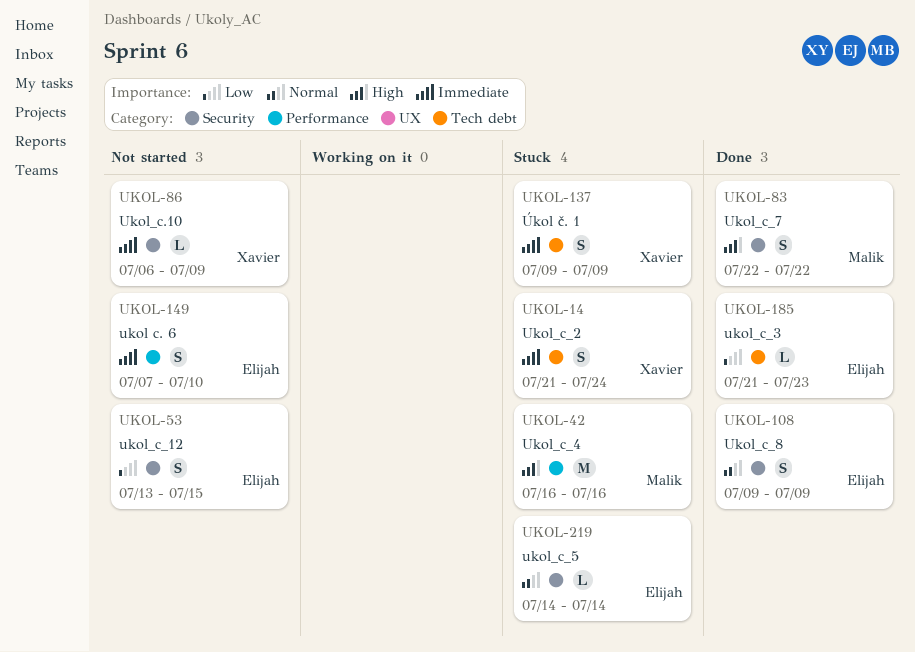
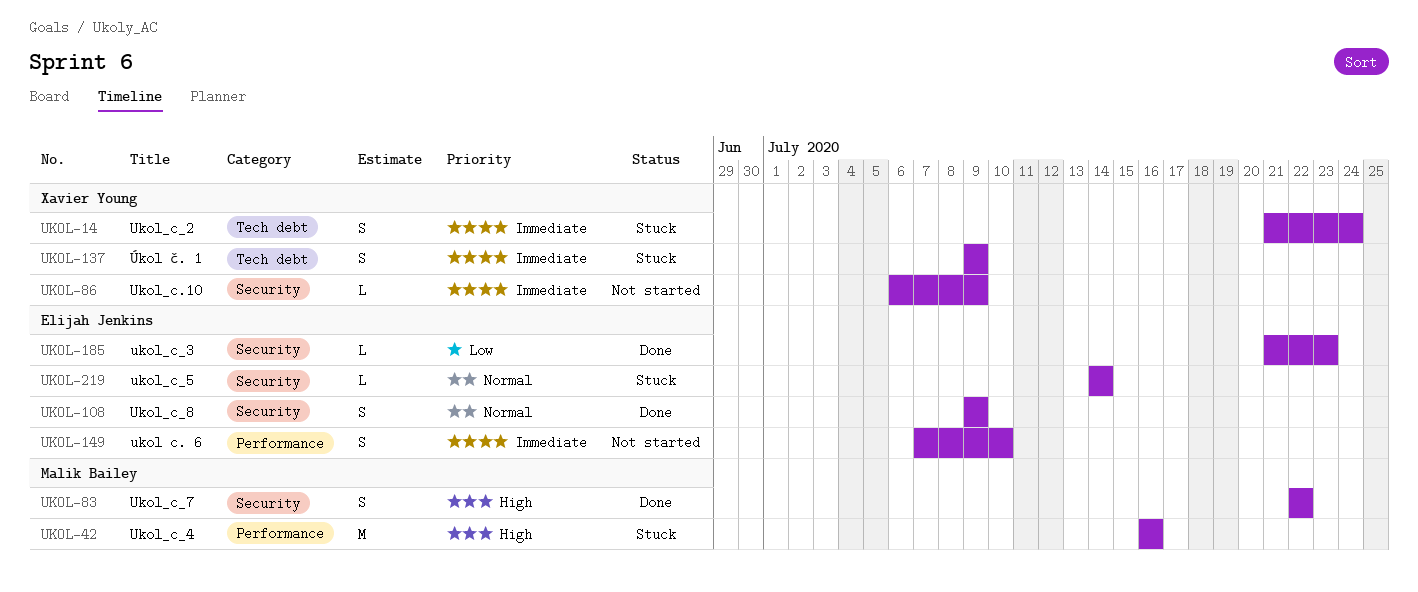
UKOL-53: present -> none
UKOL-185, label: Tech debt -> Security

